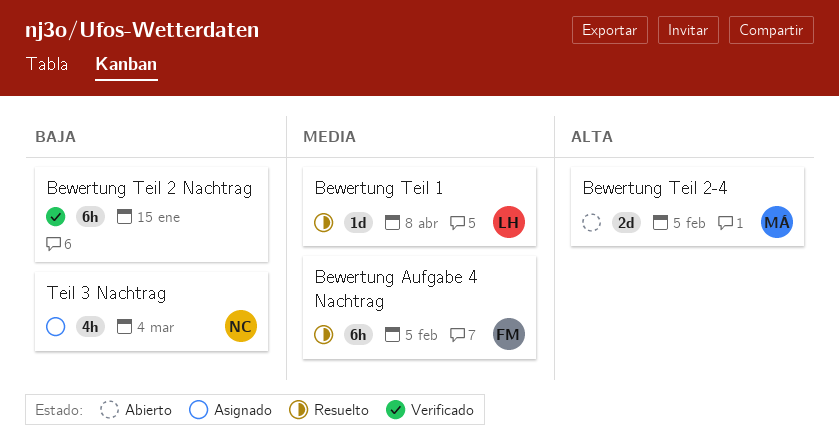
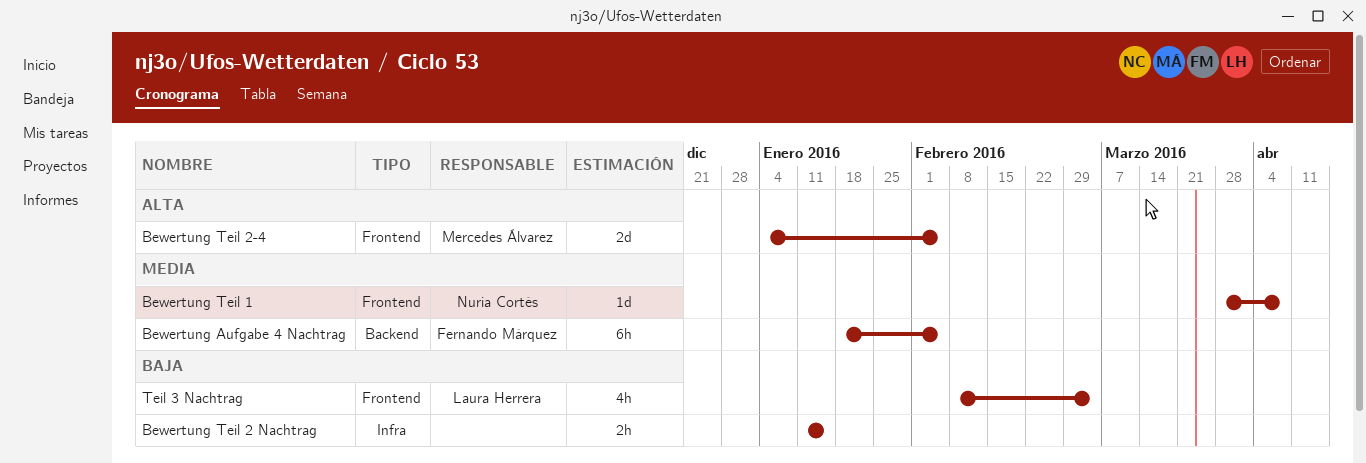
Bewertung Teil 1, owner: Laura Herrera -> Nuria Cortés
Bewertung Teil 2 Nachtrag, estimate: 6h -> 2h
Teil 3 Nachtrag, owner: Nuria Cortés -> Laura Herrera

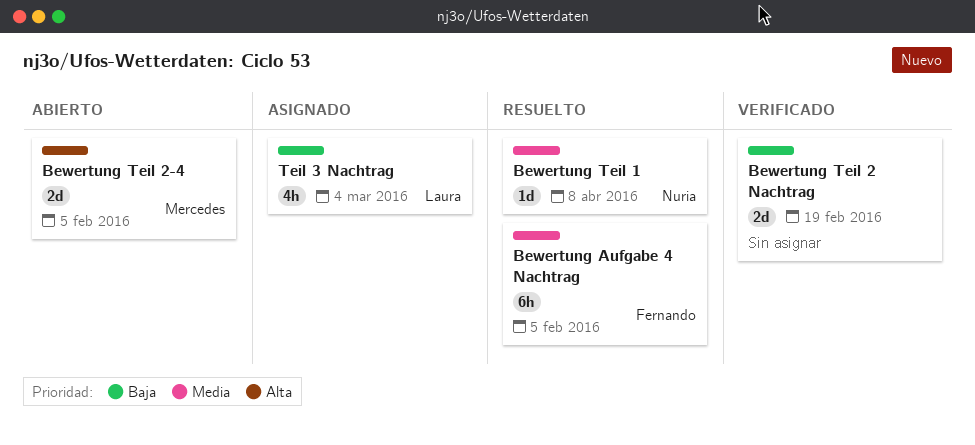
Bewertung Teil 2 Nachtrag, estimate: 2h -> 2d
Bewertung Teil 2 Nachtrag, due: Jan 15 -> Feb 19

